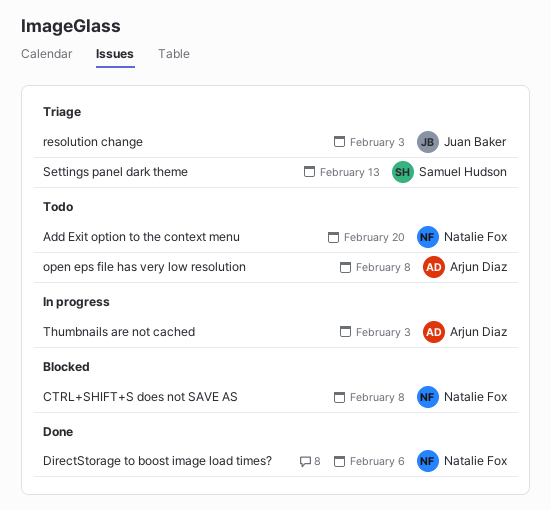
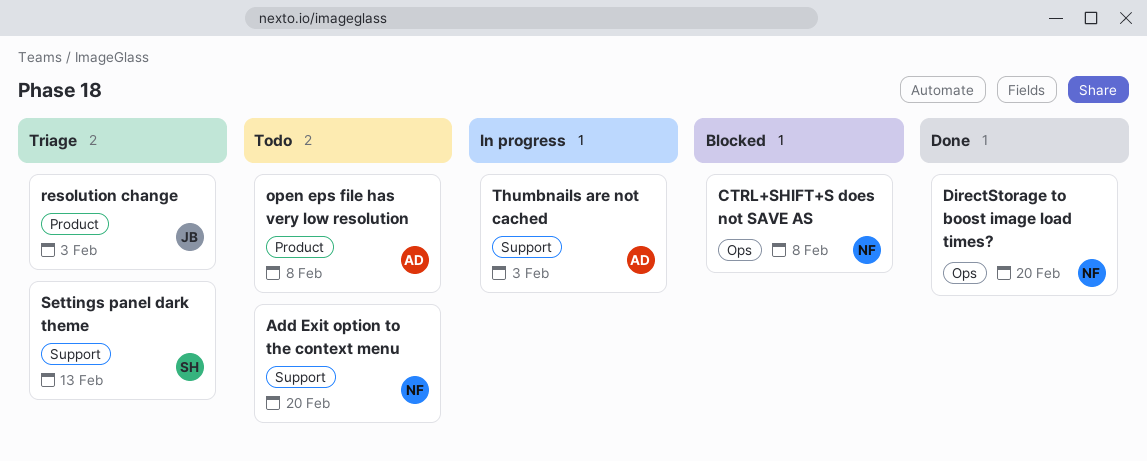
DirectStorage to boost image load times?, due: Feb 6 -> Feb 20

